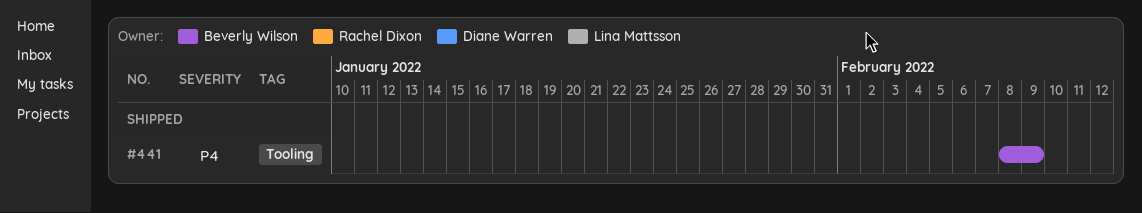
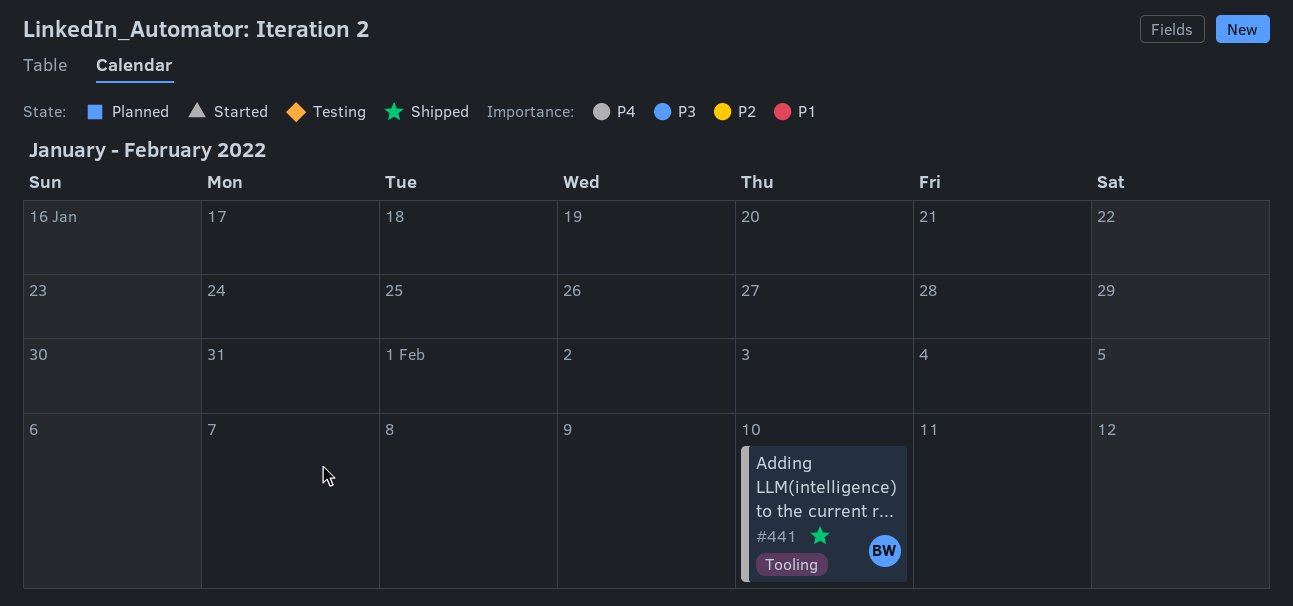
#441, due: Feb 9 -> Feb 10

